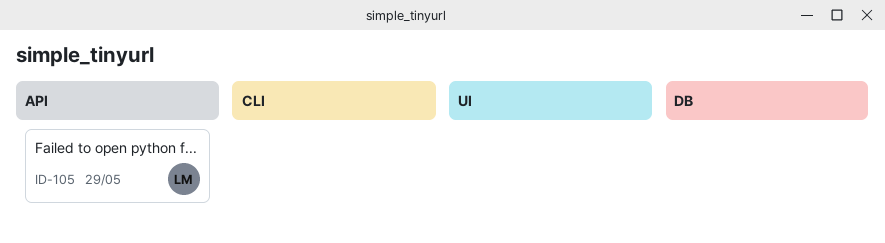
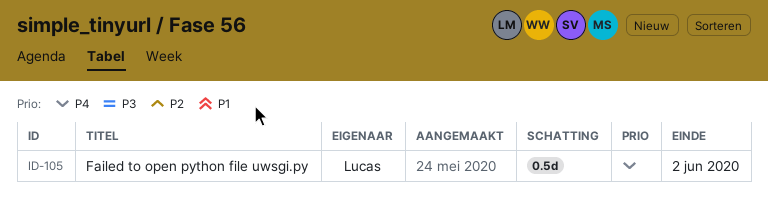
ID-105, due: May 29 -> Jun 2

